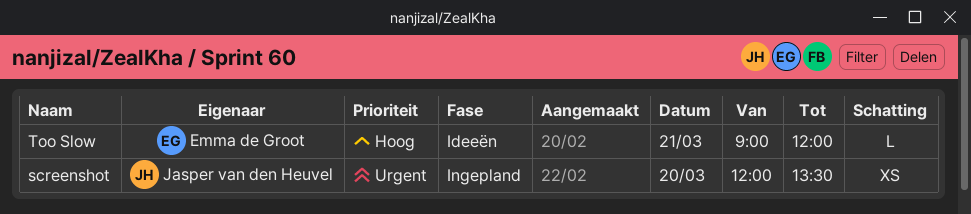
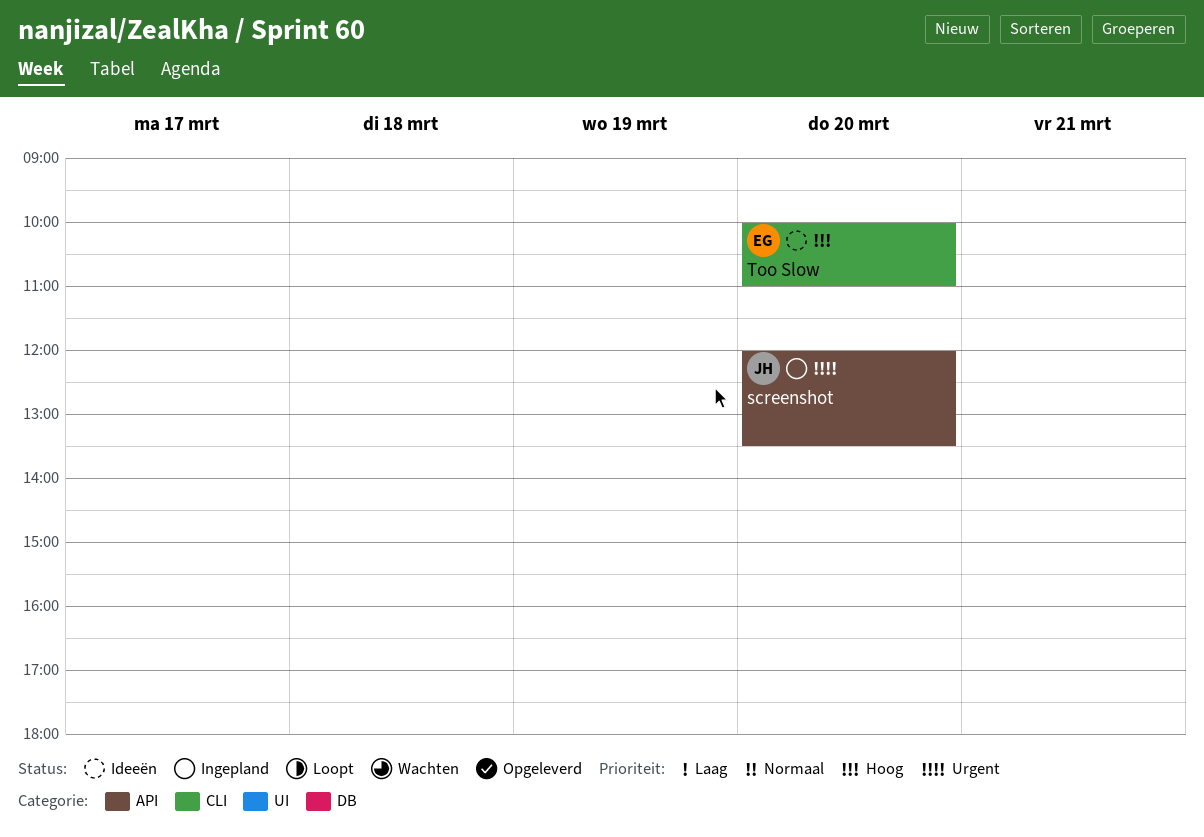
Too Slow, day: Mar 21 -> Mar 20
Too Slow, begins: 09:00 -> 10:00
Too Slow, ends: 12:00 -> 11:00

